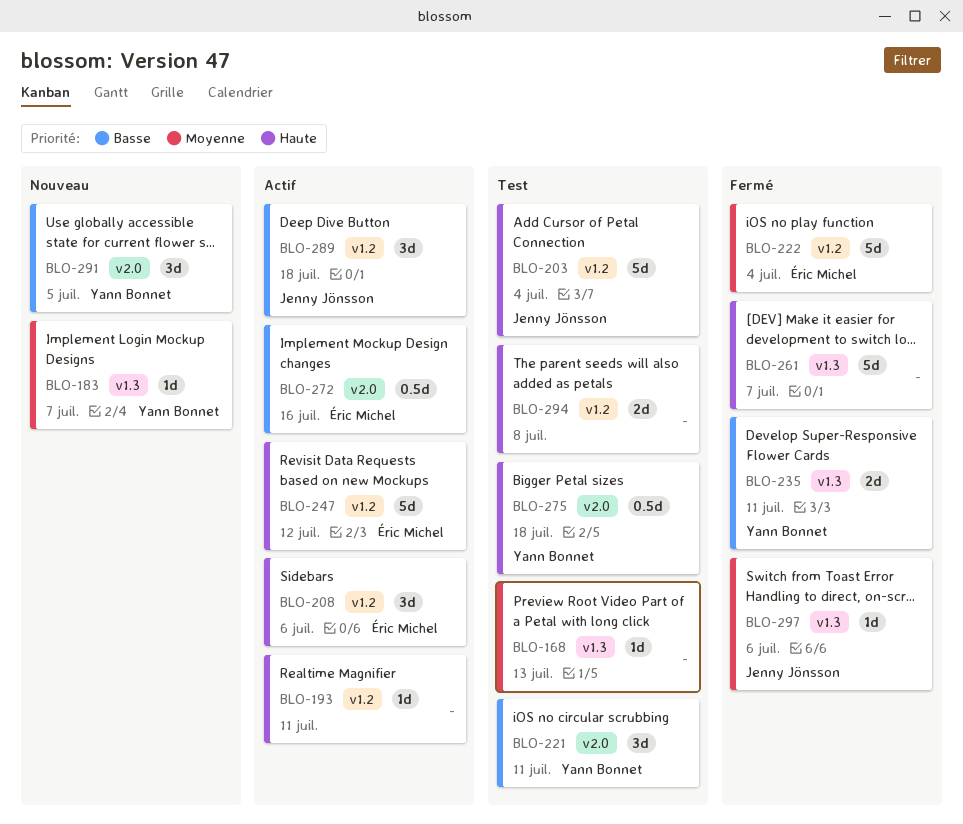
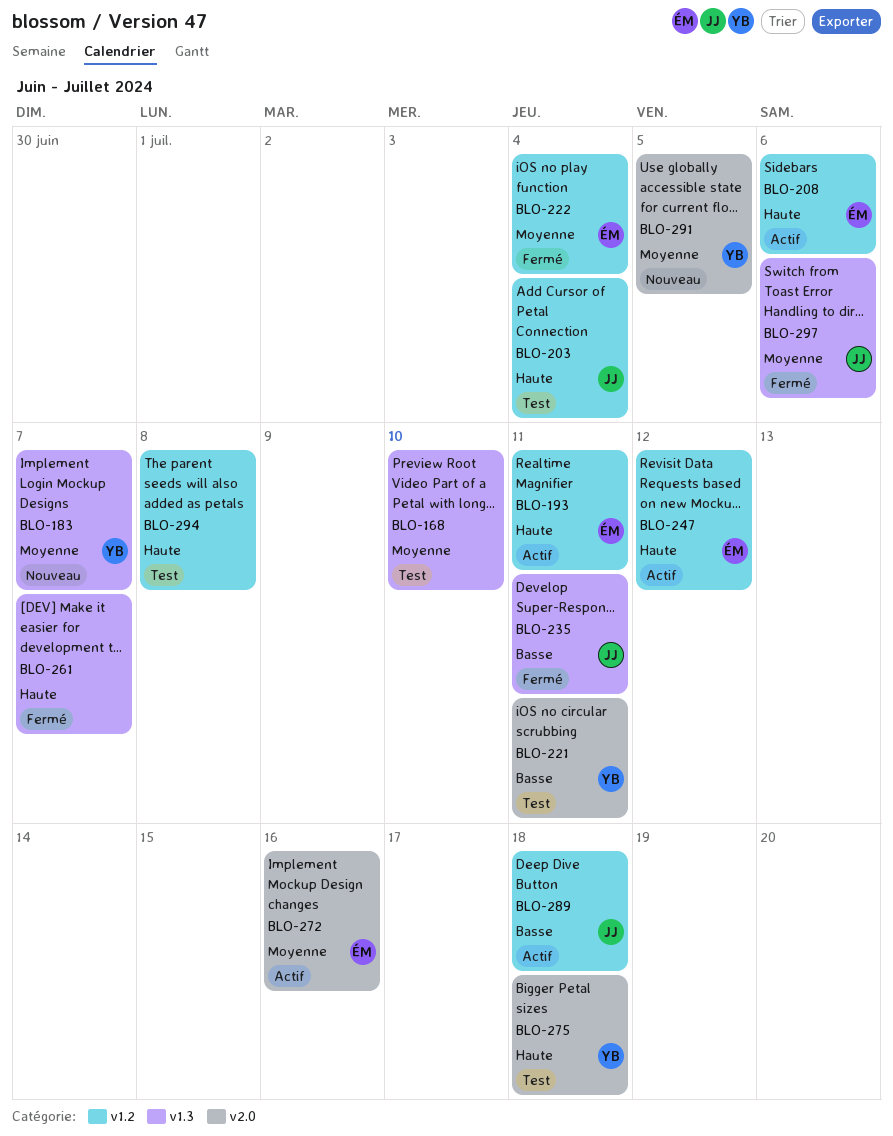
BLO-168, due: Jul 13 -> Jul 10
BLO-193, owner: none -> Éric Michel
BLO-235, owner: Yann Bonnet -> Jenny Jönsson
BLO-272, priority: Basse -> Moyenne
BLO-291, priority: Basse -> Moyenne

